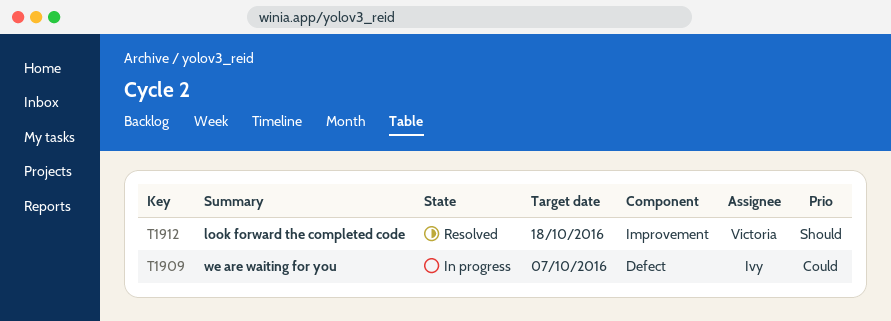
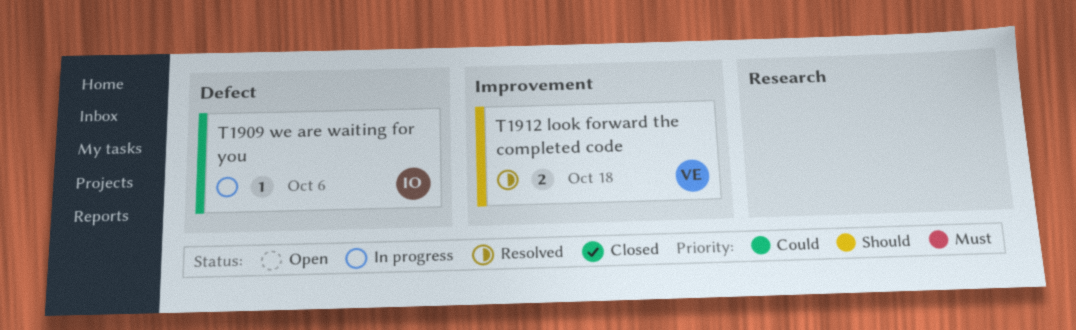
T1909, due: Oct 7 -> Oct 6

